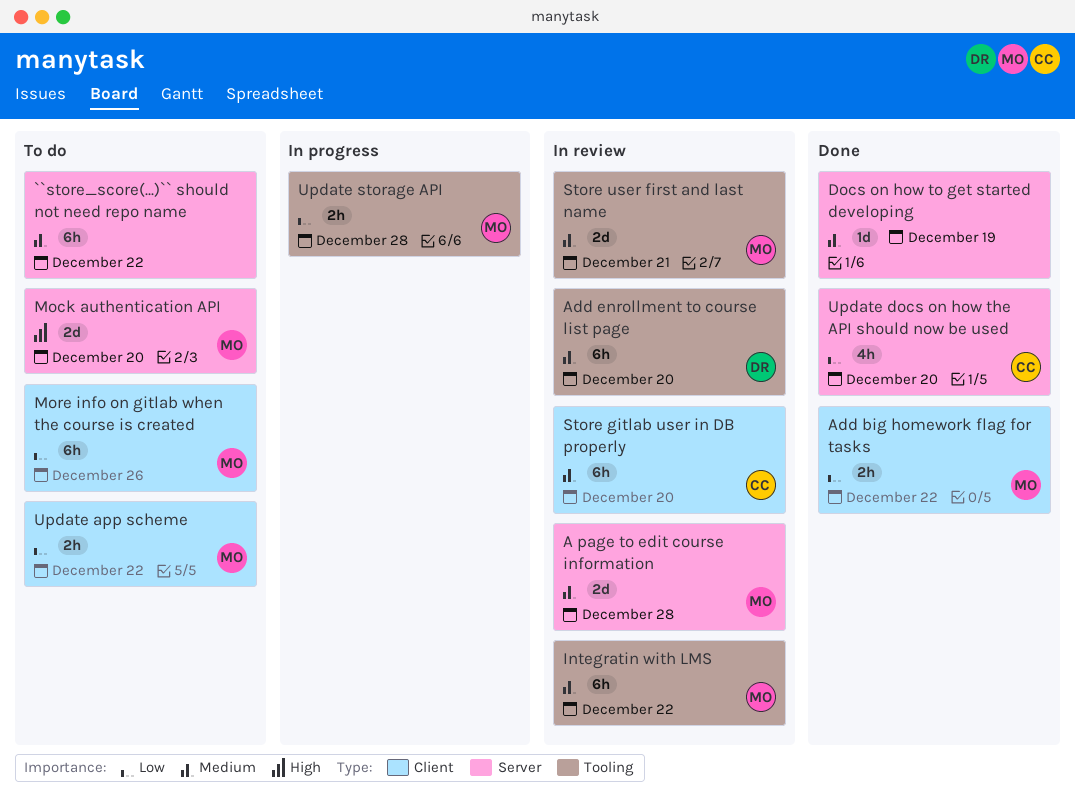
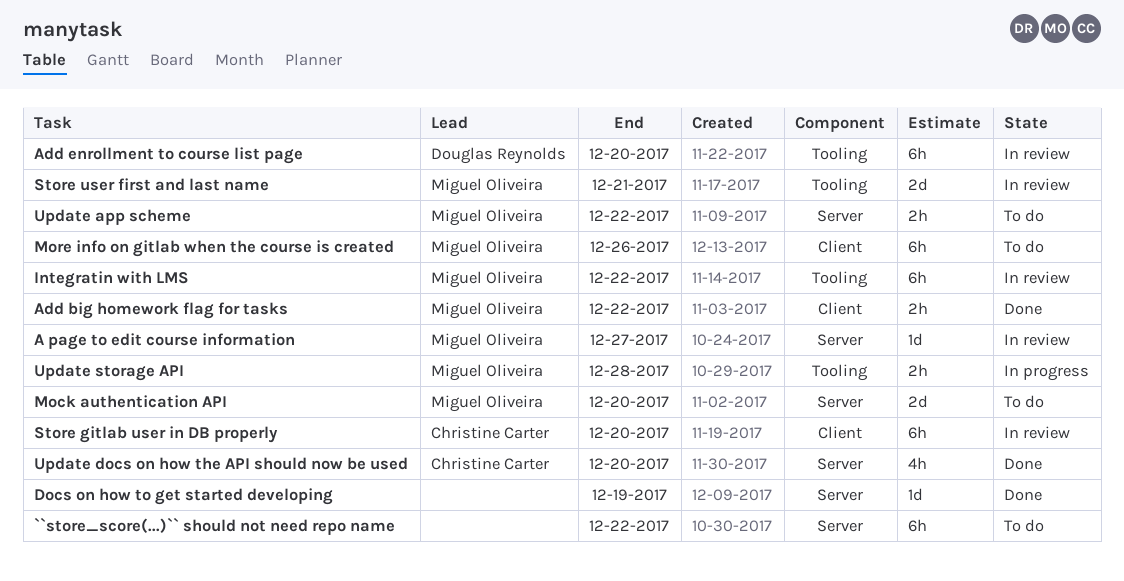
A page to edit course information, estimate: 2d -> 1d
A page to edit course information, due: Dec 28 -> Dec 27
Update app scheme, label: Client -> Server

